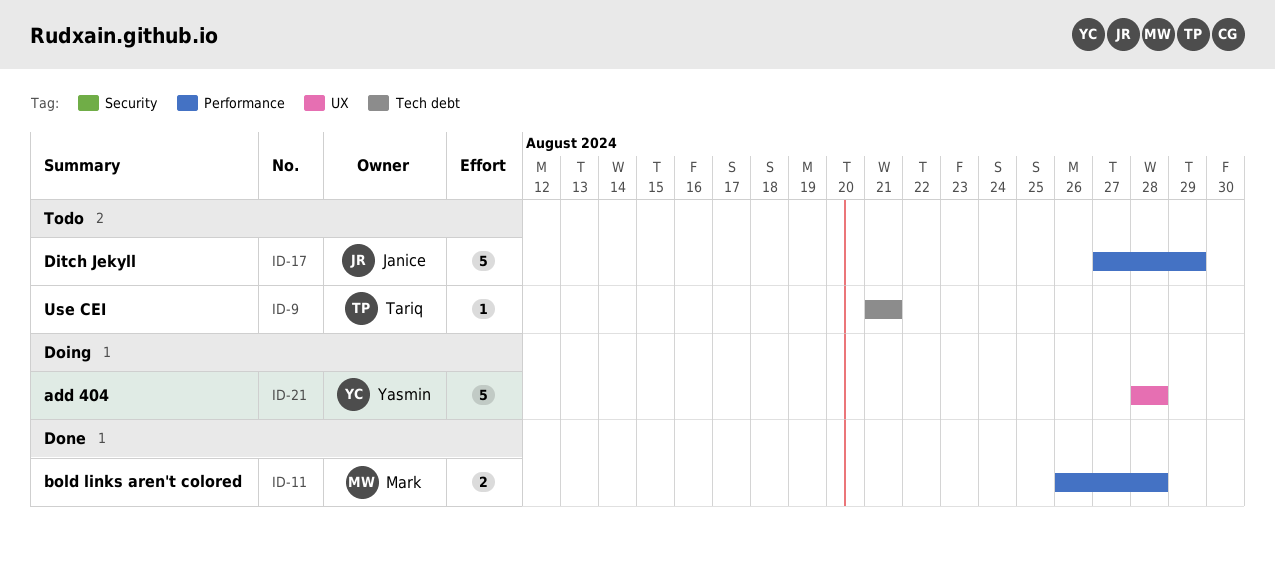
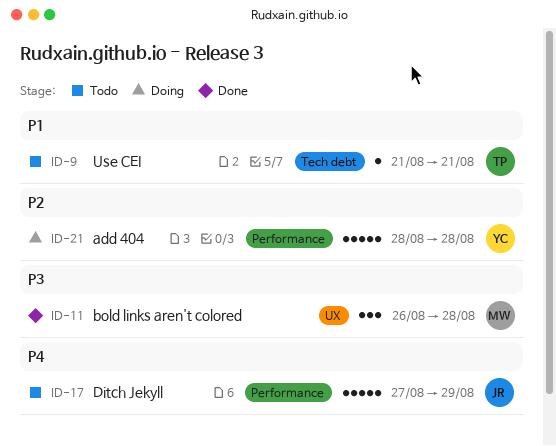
ID-11, label: Performance -> UX
ID-11, estimate: 2 -> 3
ID-21, label: UX -> Performance

